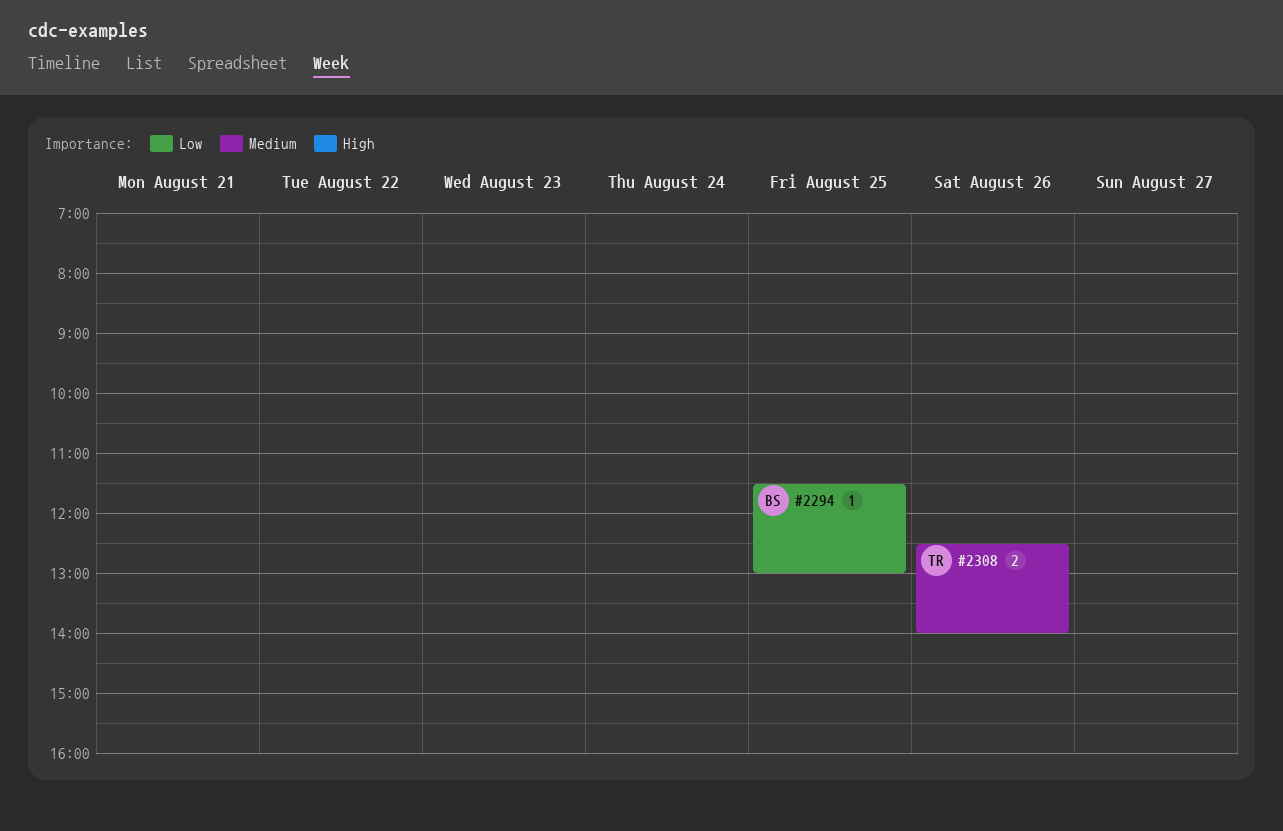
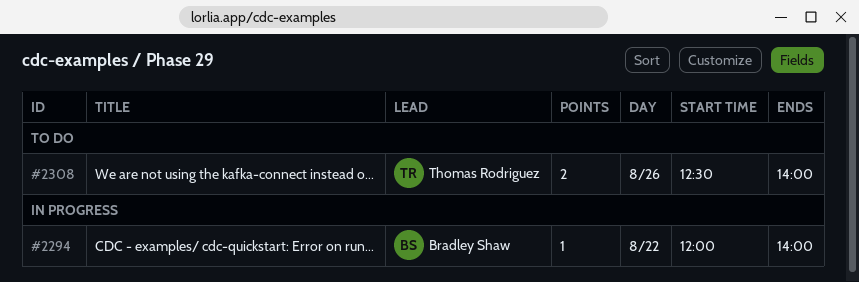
#2294, day: Aug 25 -> Aug 22
#2294, begins: 11:30 -> 12:00
#2294, ends: 13:00 -> 14:00

